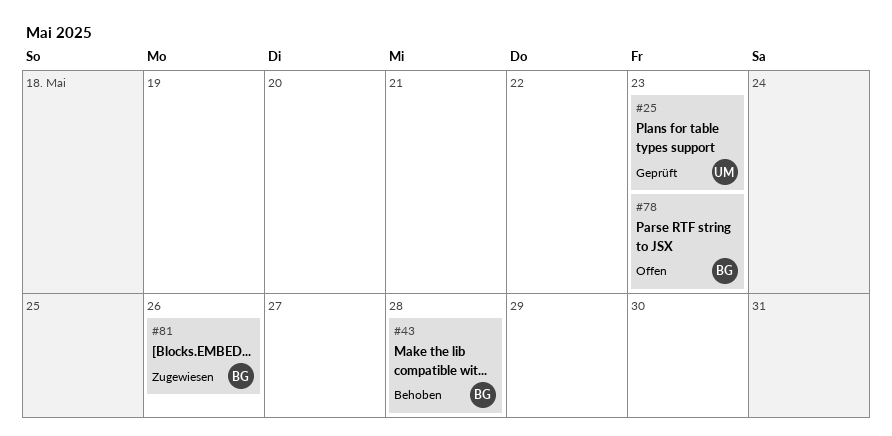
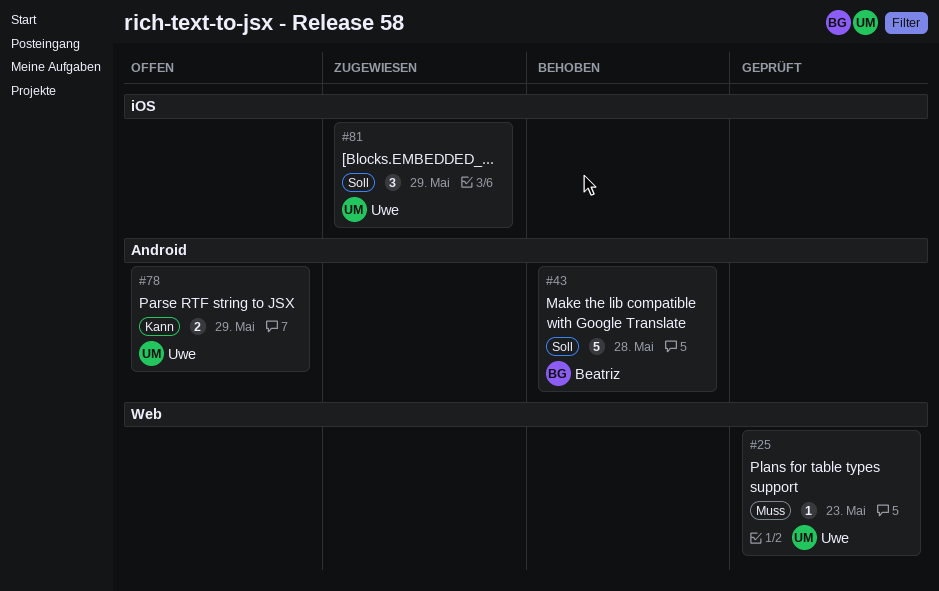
#78, owner: Beatriz -> Uwe
#78, due: May 23 -> May 29
#81, owner: Beatriz -> Uwe
#81, due: May 26 -> May 29

